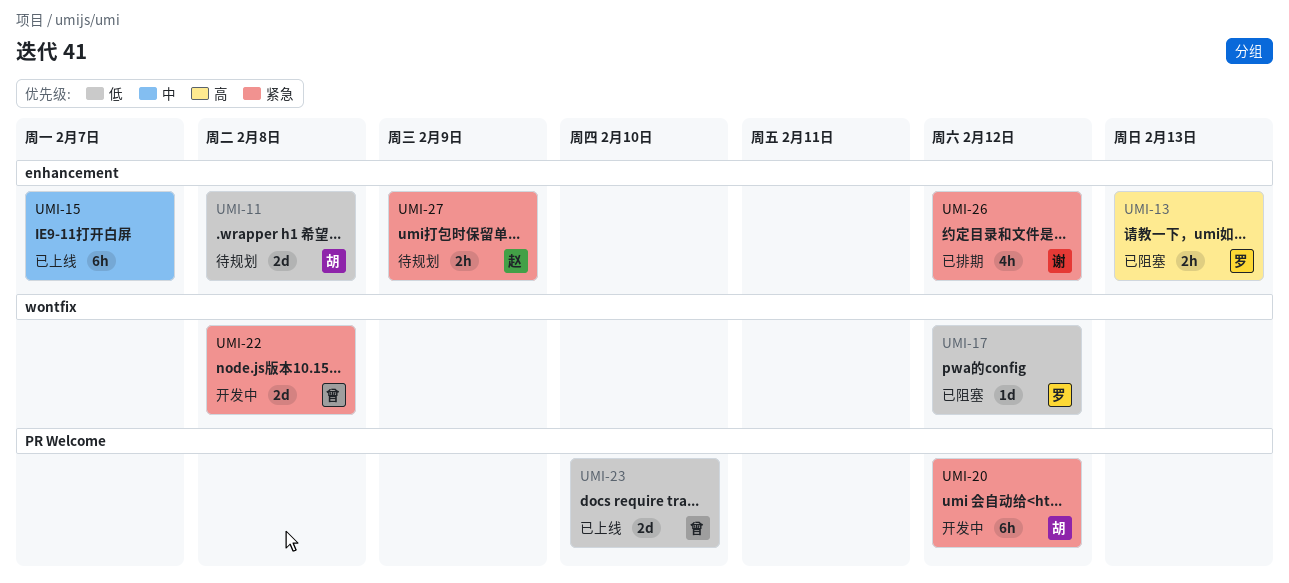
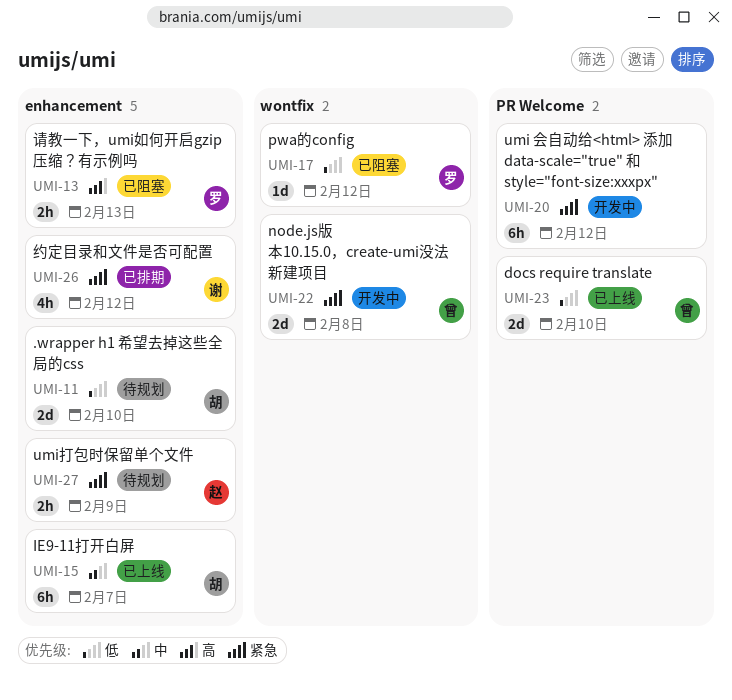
UMI-11, due: Feb 8 -> Feb 10
UMI-15, owner: none -> 胡
UMI-20, owner: 胡 -> none

